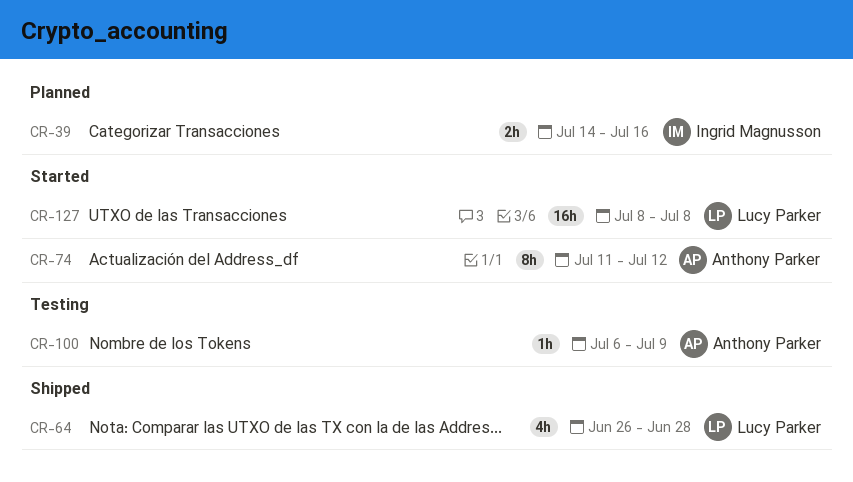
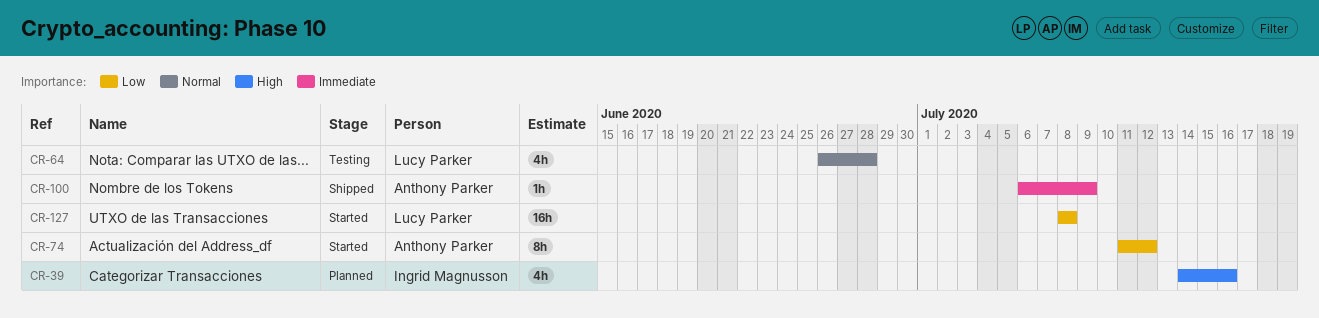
CR-39, estimate: 2h -> 4h
CR-64, status: Shipped -> Testing
CR-100, status: Testing -> Shipped

